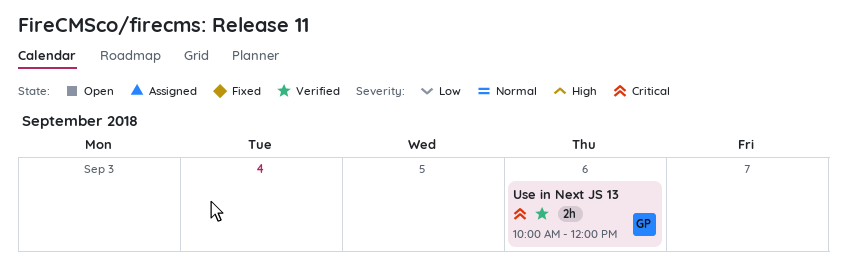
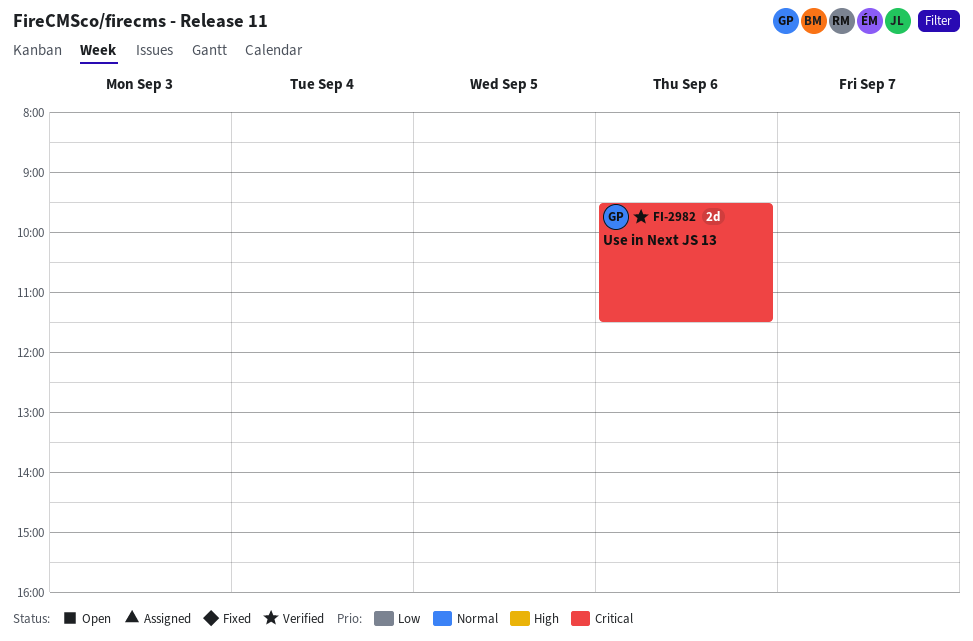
Use in Next JS 13, estimate: 2h -> 2d
Use in Next JS 13, begins: 10:00 -> 09:30
Use in Next JS 13, ends: 12:00 -> 11:30

